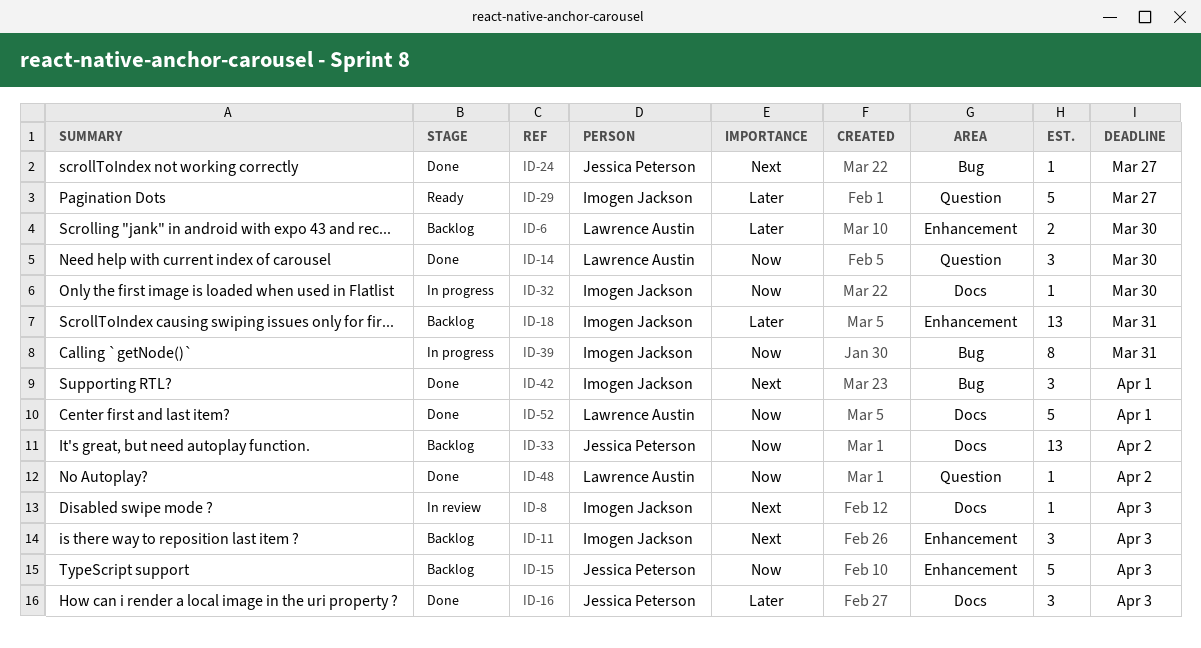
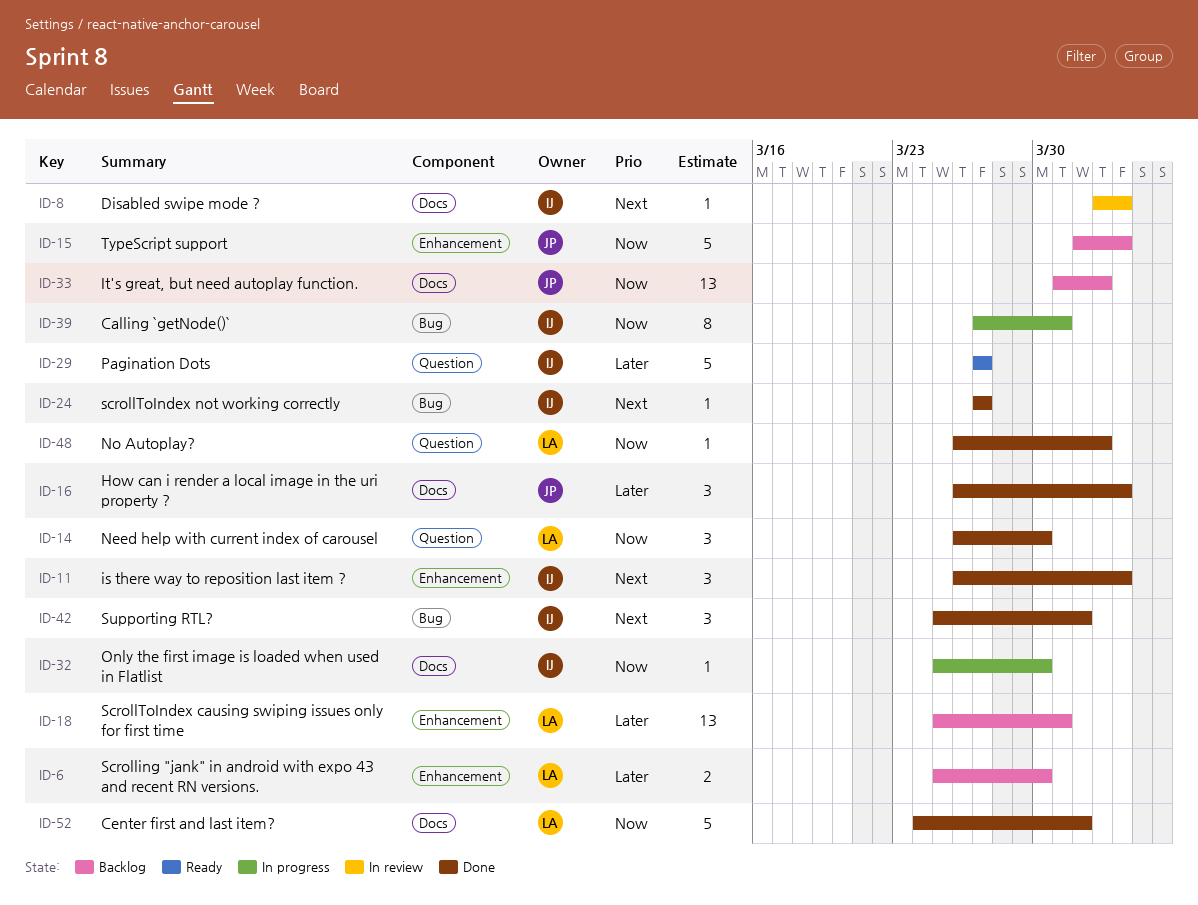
ID-11, status: Backlog -> Done
ID-18, owner: Imogen Jackson -> Lawrence Austin
ID-24, owner: Jessica Peterson -> Imogen Jackson

